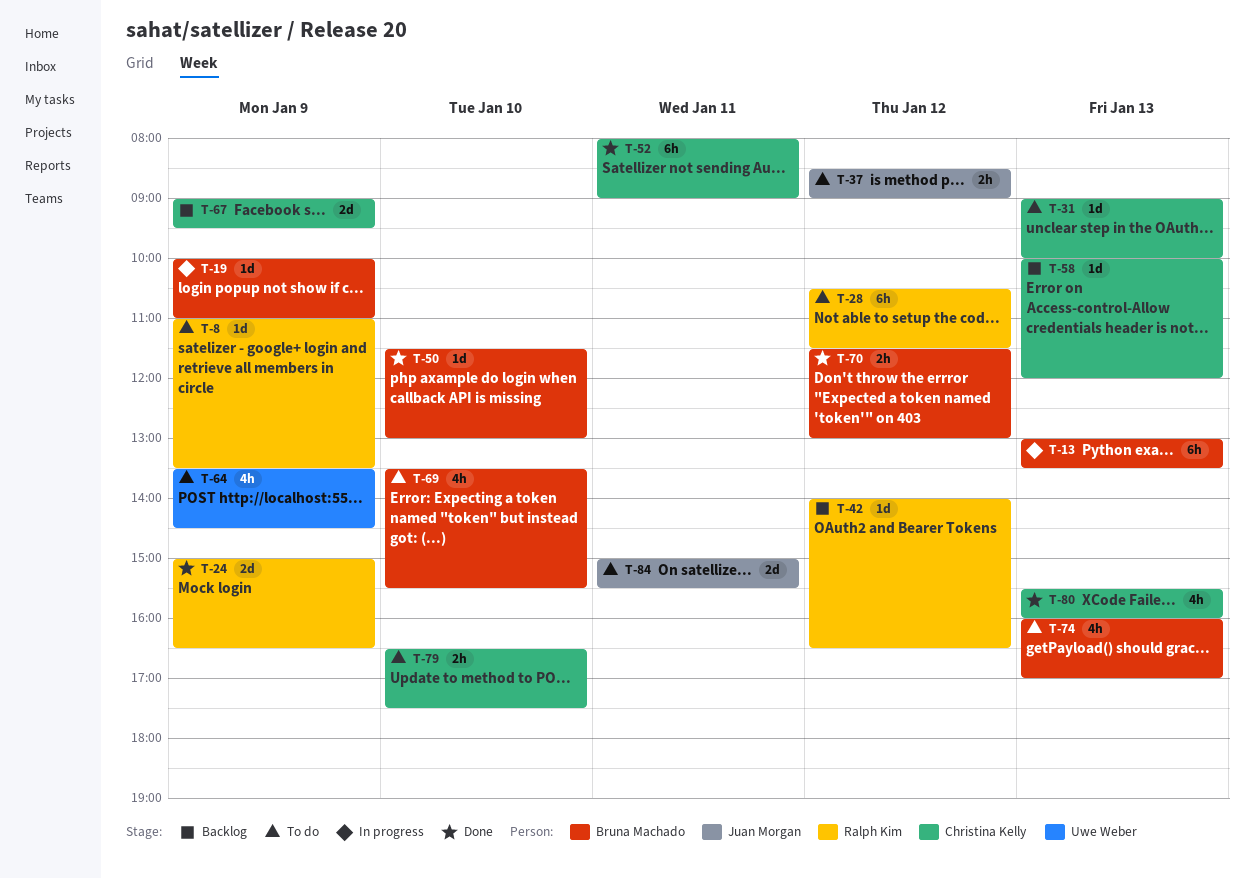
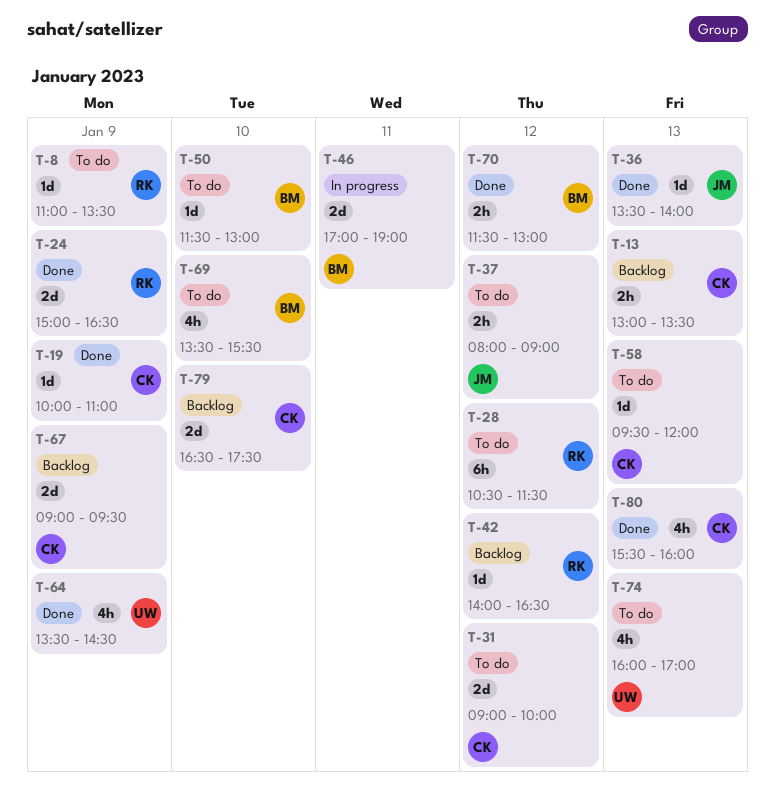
T-13, status: In progress -> Backlog
T-13, owner: Bruna Machado -> Christina Kelly
T-13, estimate: 6h -> 2h
T-19, status: In progress -> Done
T-19, owner: Bruna Machado -> Christina Kelly
T-31, estimate: 1d -> 2d
T-31, day: Jan 13 -> Jan 12
T-36: none -> present
T-37, begins: 08:30 -> 08:00
T-46: none -> present
T-50, status: Done -> To do
T-52: present -> none
T-58, status: Backlog -> To do
T-58, begins: 10:00 -> 09:30
T-64, status: To do -> Done
T-74, owner: Bruna Machado -> Uwe Weber
T-79, status: To do -> Backlog
T-79, estimate: 2h -> 2d
T-84: present -> none

